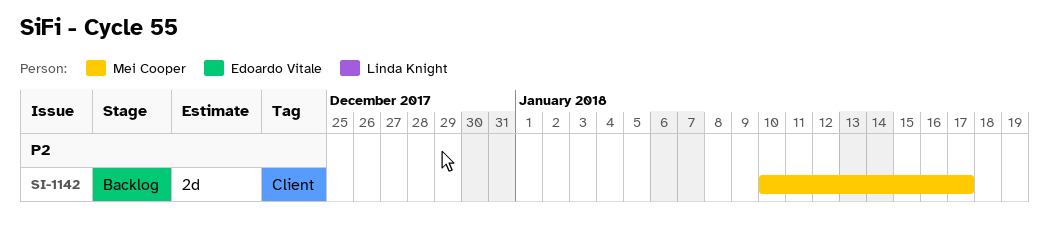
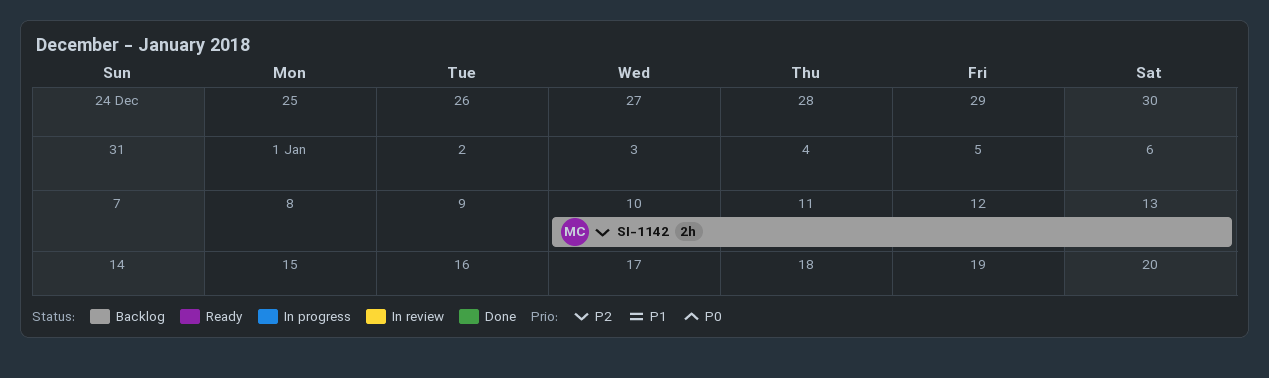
SI-1142, estimate: 2d -> 2h
SI-1142, due: Jan 17 -> Jan 13

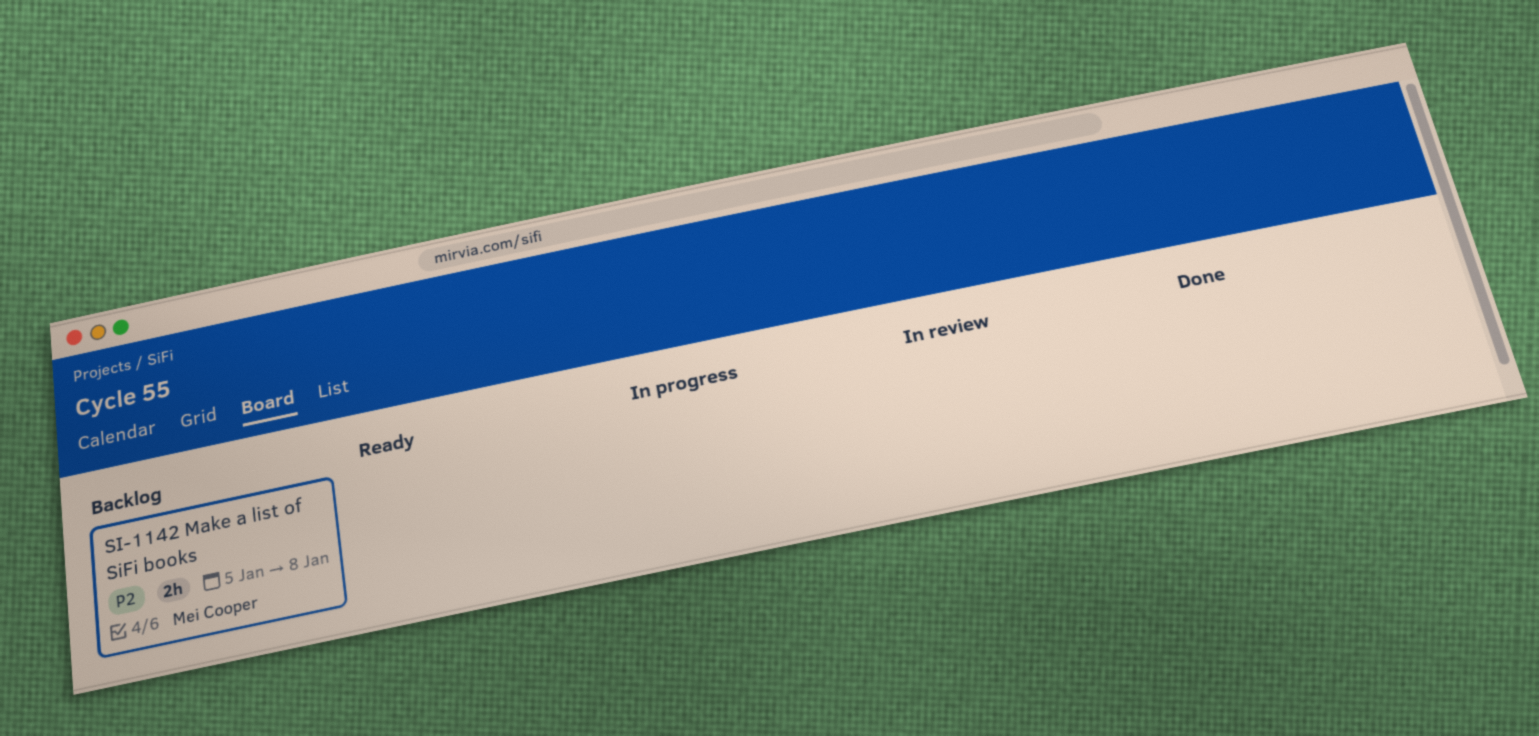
SI-1142, start: Jan 10 -> Jan 5
SI-1142, due: Jan 13 -> Jan 8

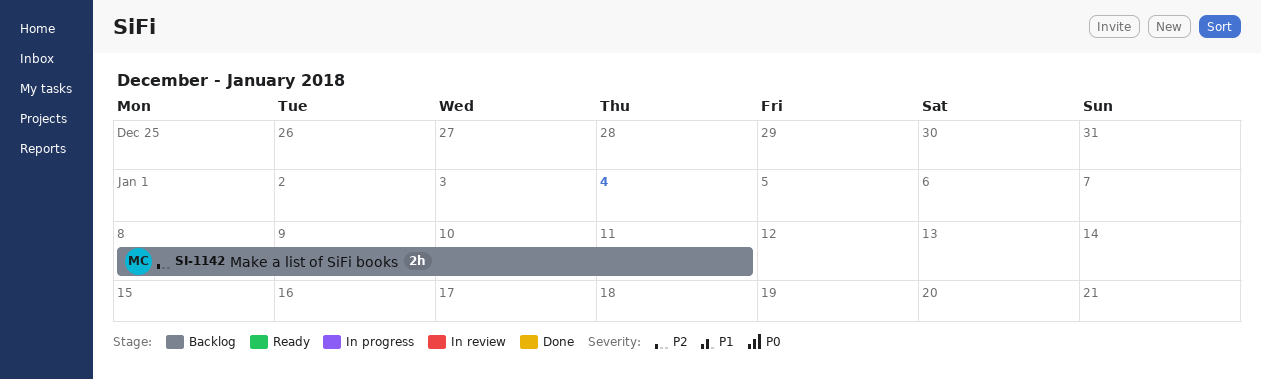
SI-1142, start: Jan 5 -> Jan 8
SI-1142, due: Jan 8 -> Jan 11

